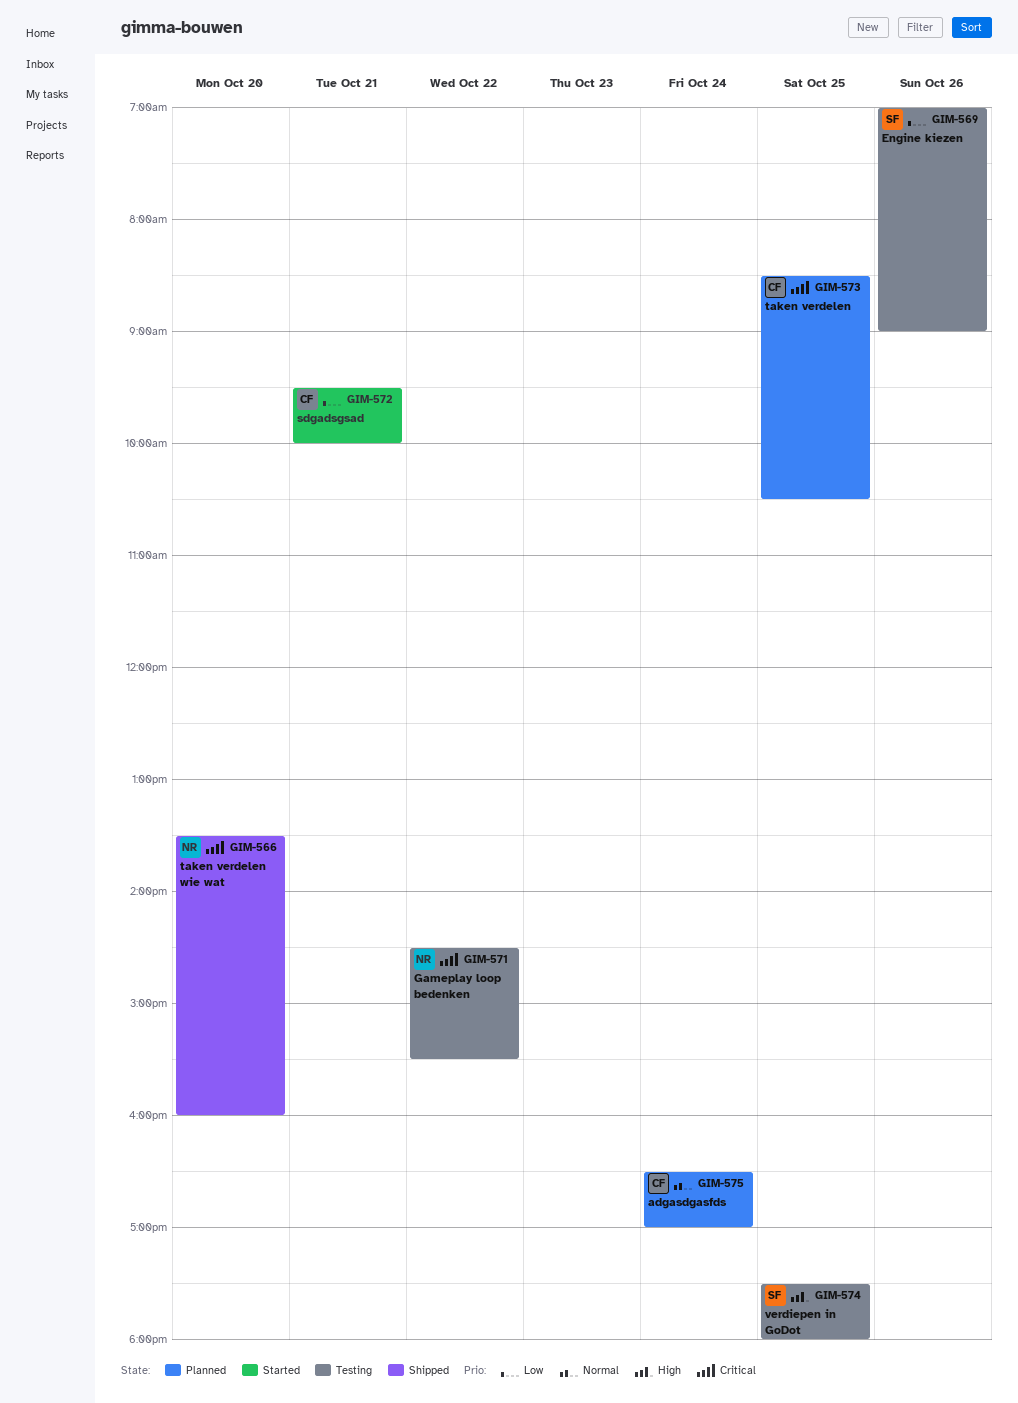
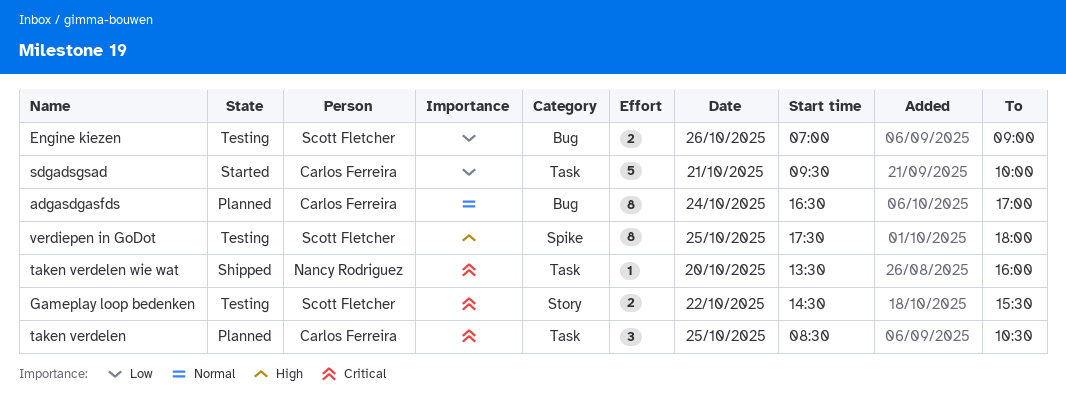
Gameplay loop bedenken, owner: Nancy Rodriguez -> Scott Fletcher

